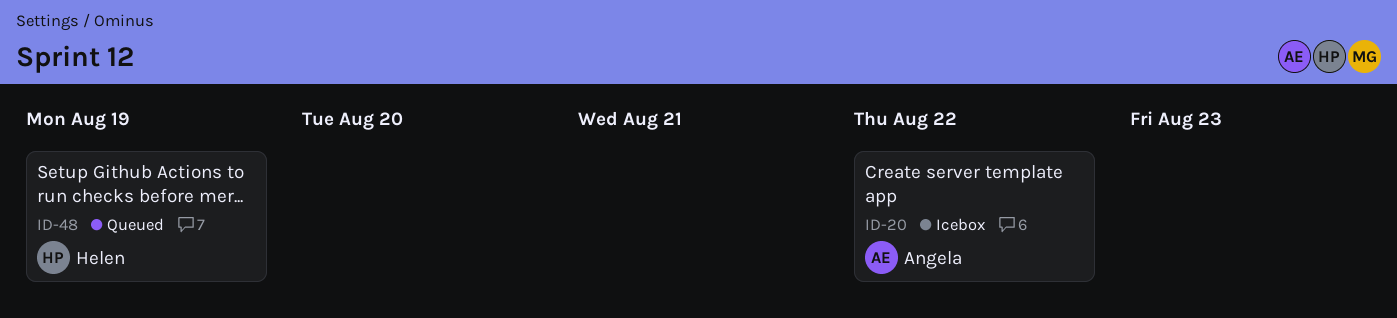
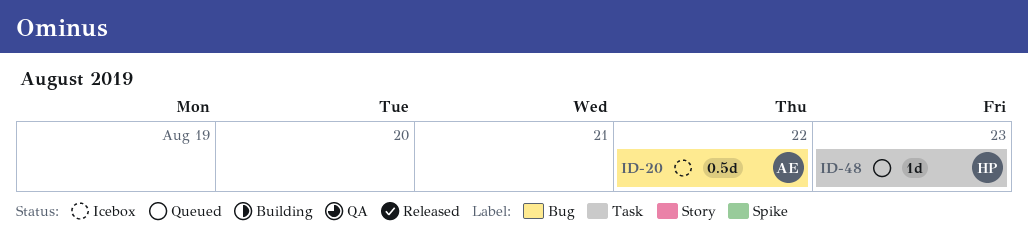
ID-48, due: Aug 19 -> Aug 23

